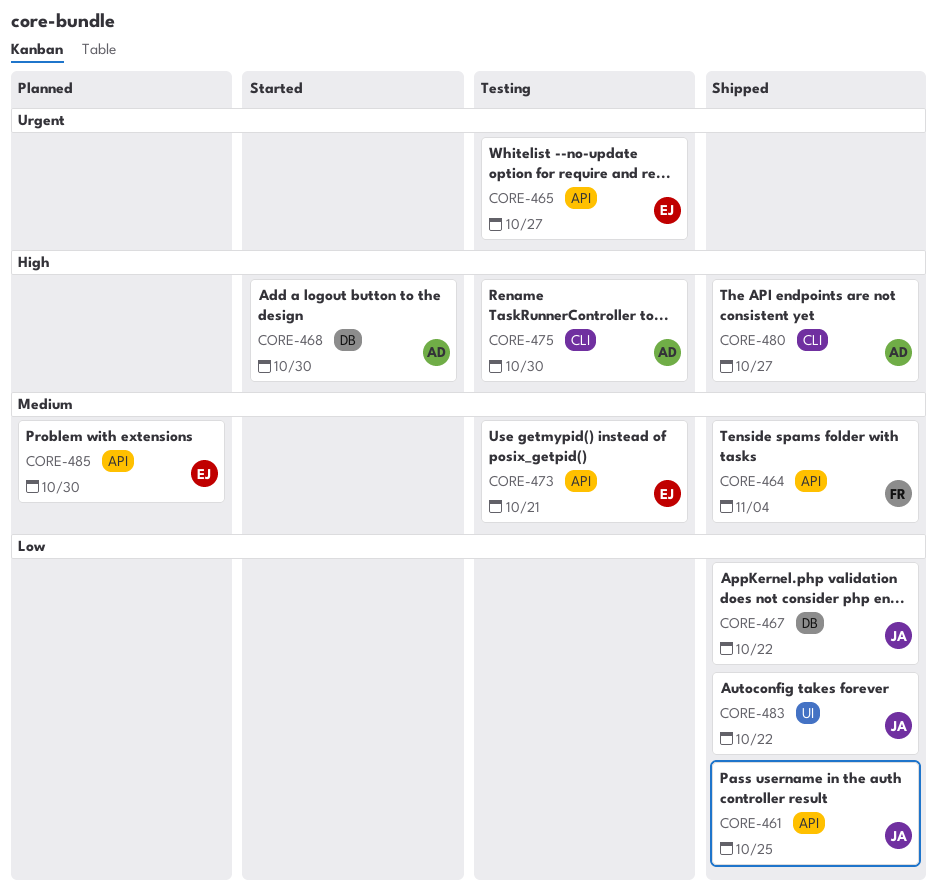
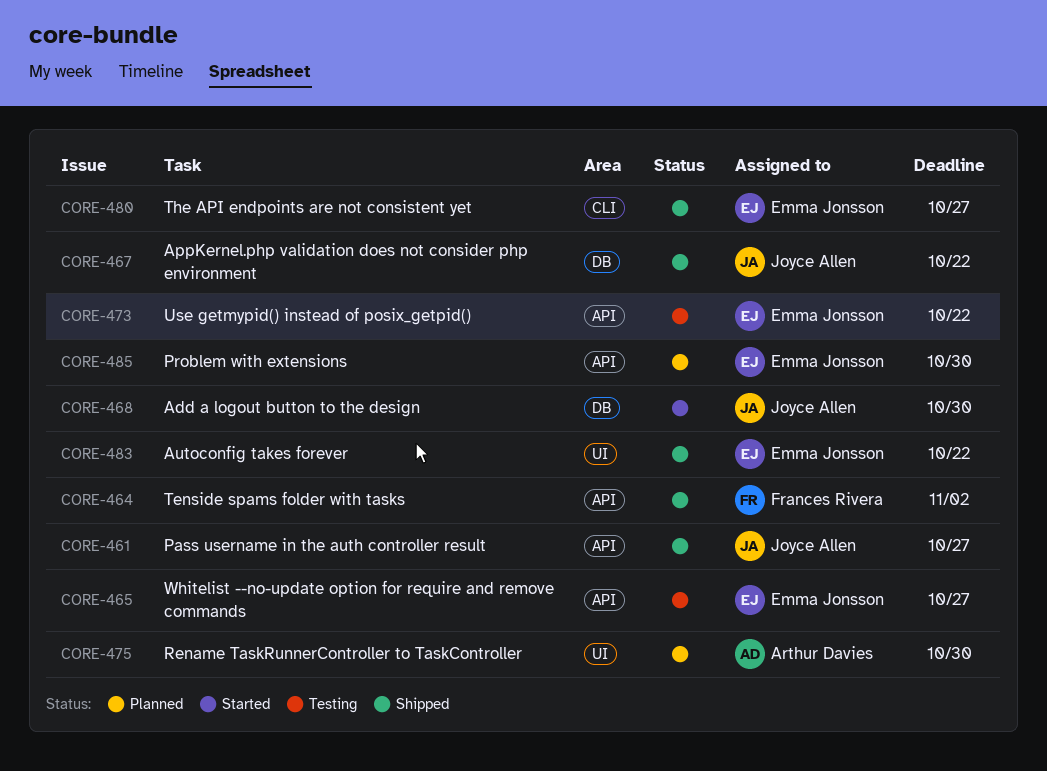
CORE-461, due: Oct 25 -> Oct 27
CORE-464, due: Nov 4 -> Nov 2
CORE-468, owner: Arthur Davies -> Joyce Allen
CORE-473, due: Oct 21 -> Oct 22
CORE-475, status: Testing -> Planned
CORE-475, label: CLI -> UI
CORE-480, owner: Arthur Davies -> Emma Jonsson
CORE-483, owner: Joyce Allen -> Emma Jonsson

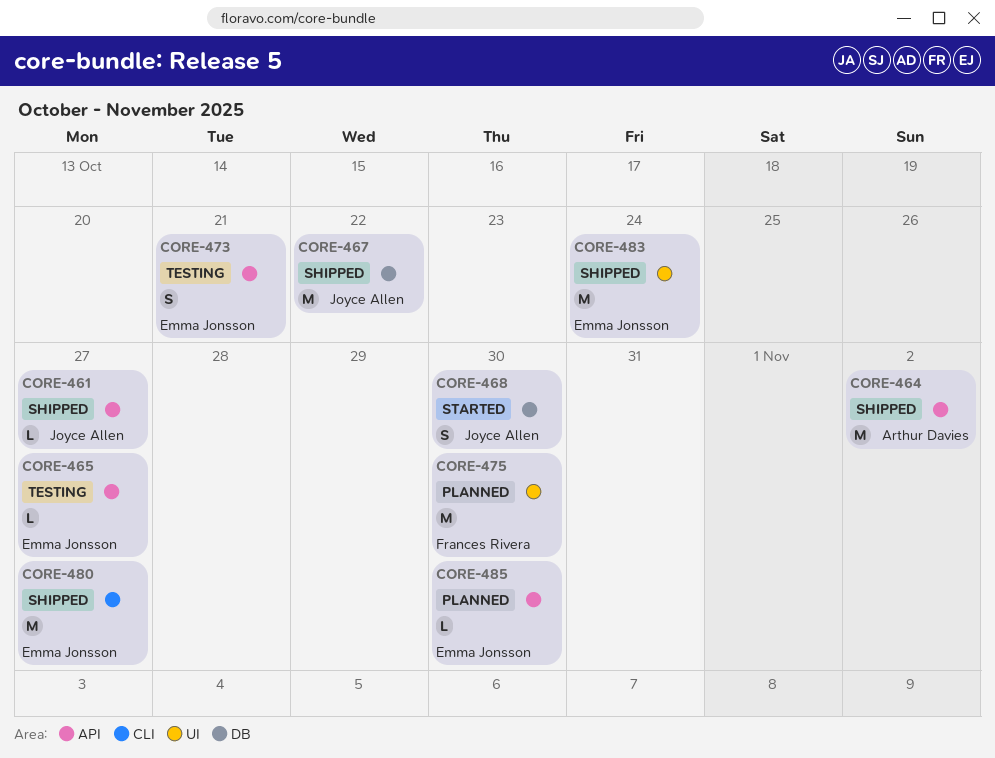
CORE-464, owner: Frances Rivera -> Arthur Davies
CORE-473, due: Oct 22 -> Oct 21
CORE-475, owner: Arthur Davies -> Frances Rivera
CORE-483, due: Oct 22 -> Oct 24

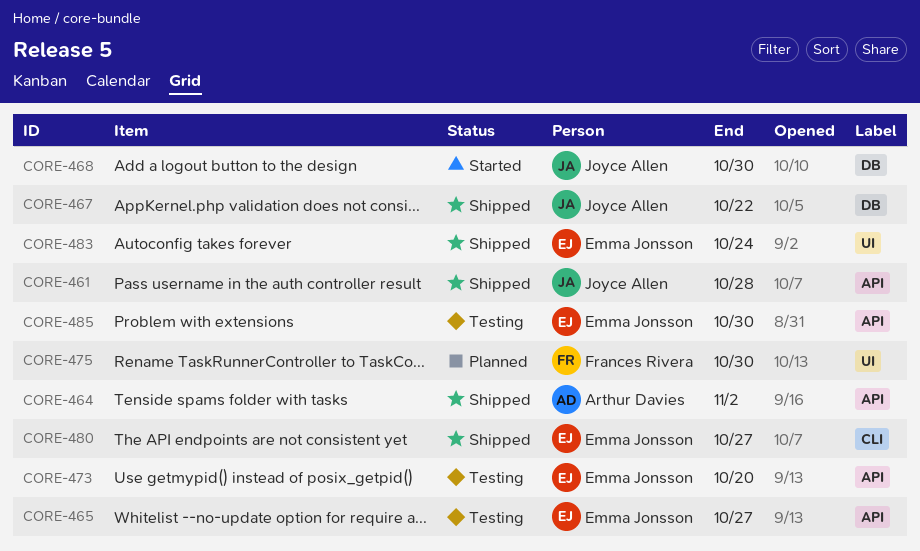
CORE-461, due: Oct 27 -> Oct 28
CORE-473, due: Oct 21 -> Oct 20
CORE-485, status: Planned -> Testing

